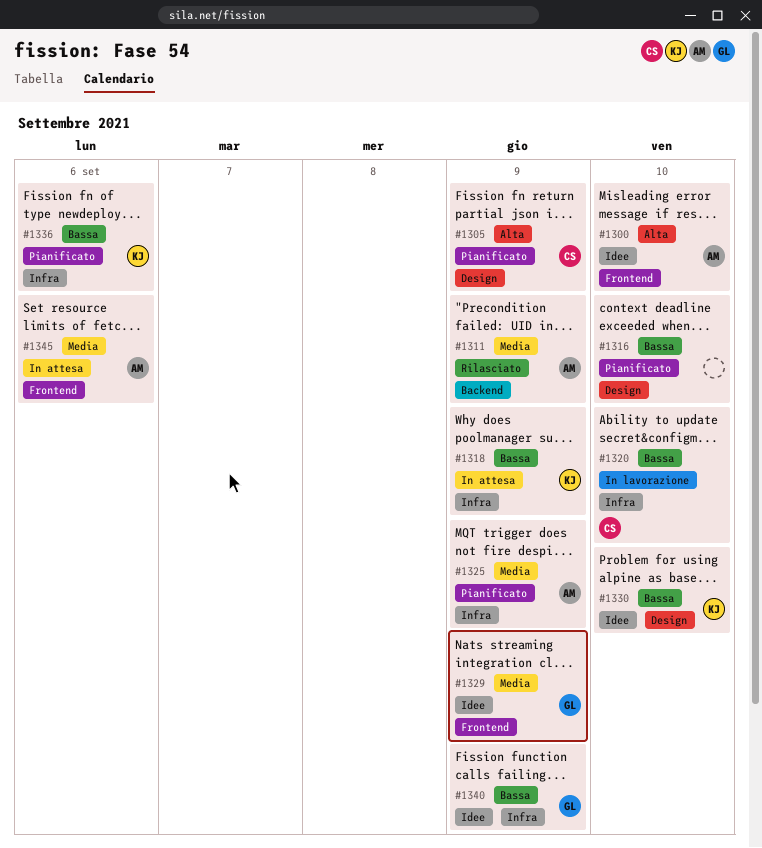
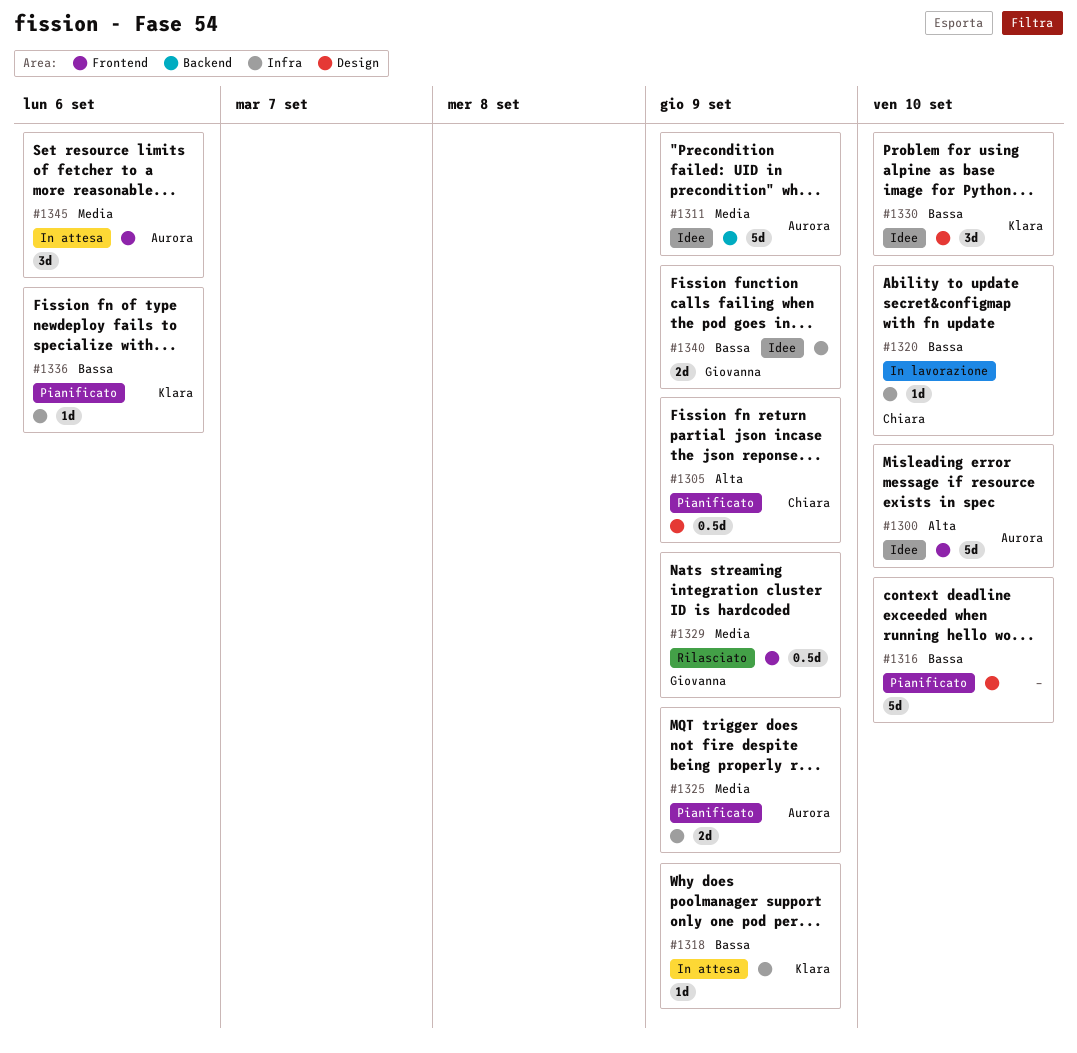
#1311, status: Rilasciato -> Idee
#1329, status: Idee -> Rilasciato

